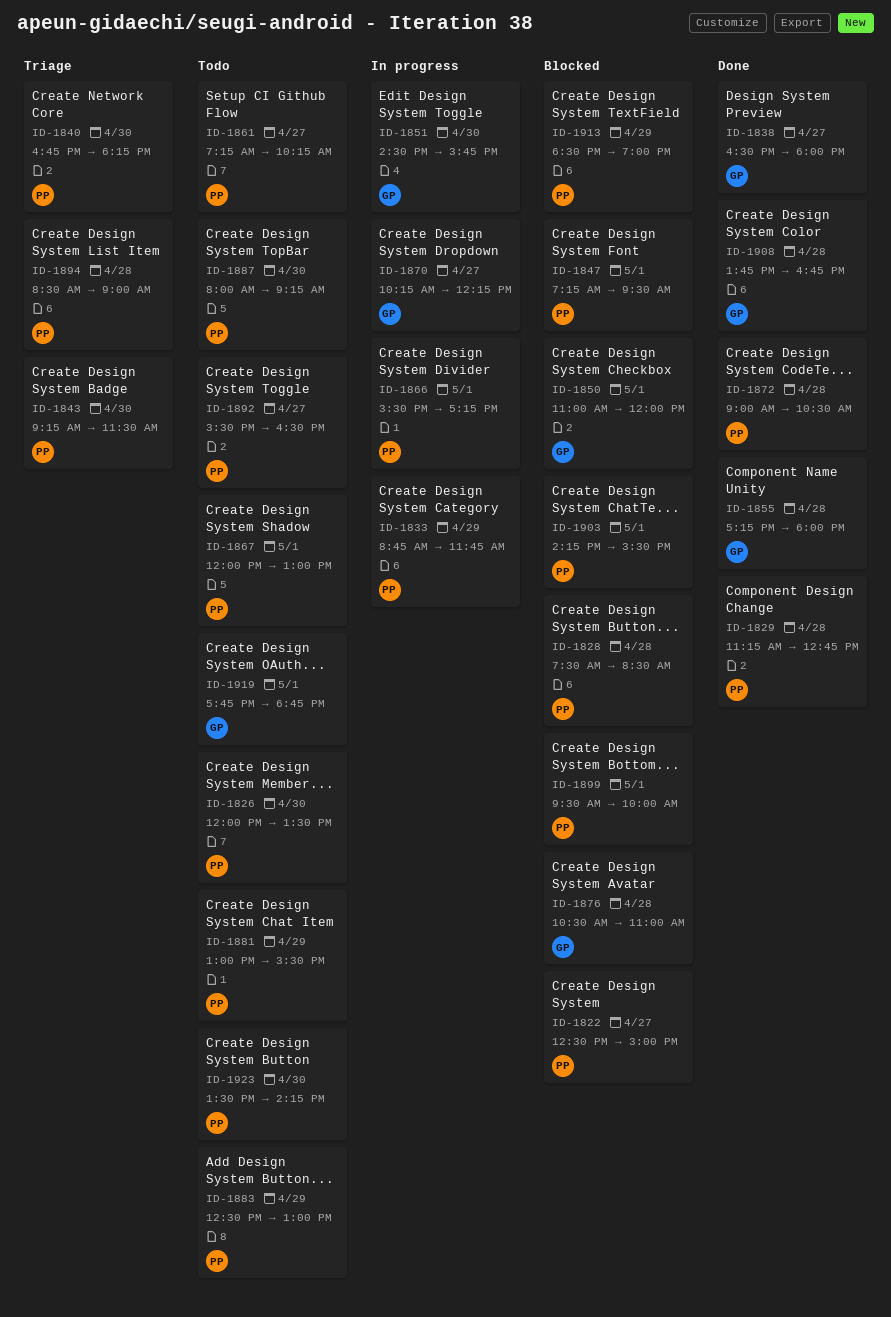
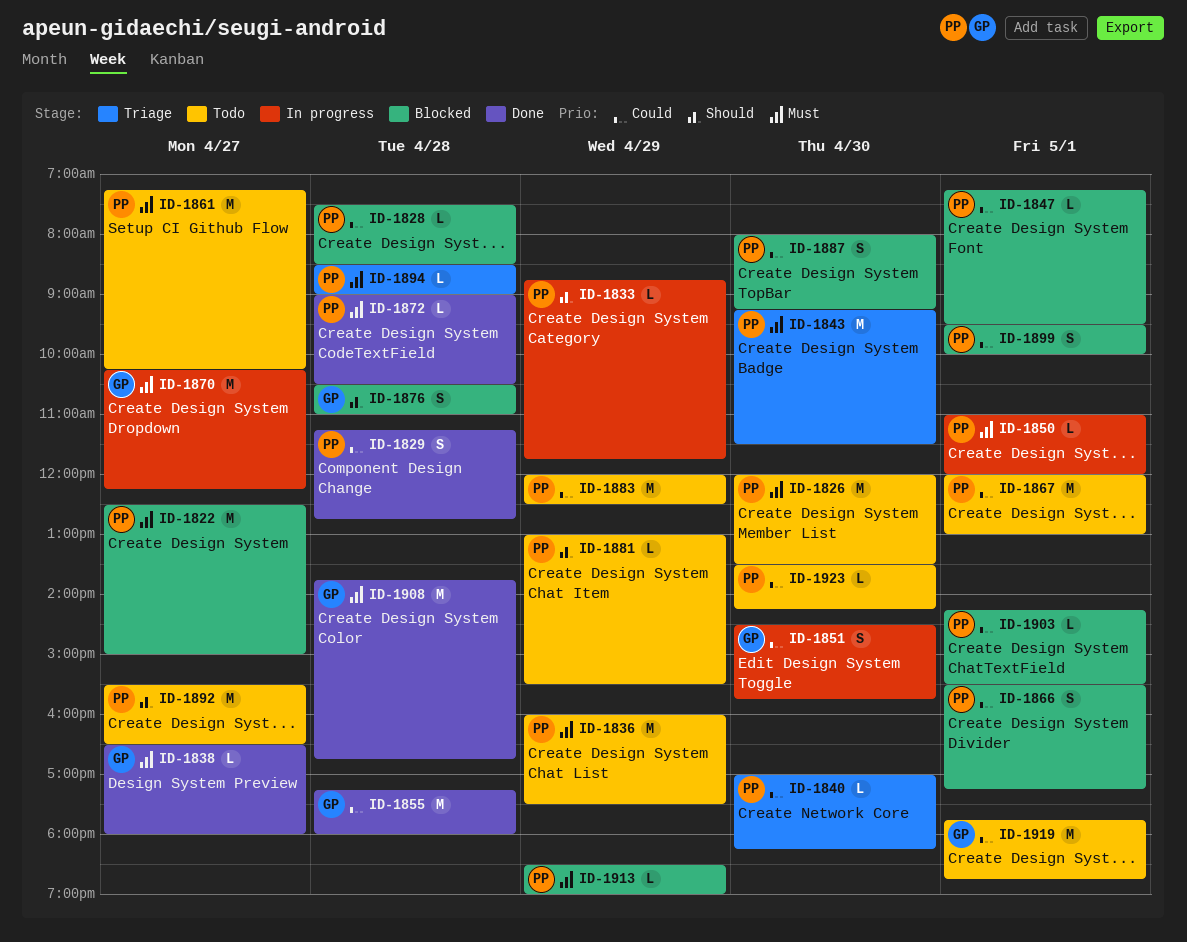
ID-1836: none -> present
ID-1840, begins: 16:45 -> 17:00
ID-1850, status: Blocked -> In progress
ID-1850, owner: GP -> PP
ID-1866, status: In progress -> Blocked
ID-1883, begins: 12:30 -> 12:00
ID-1883, ends: 13:00 -> 12:30
ID-1887, status: Todo -> Blocked

